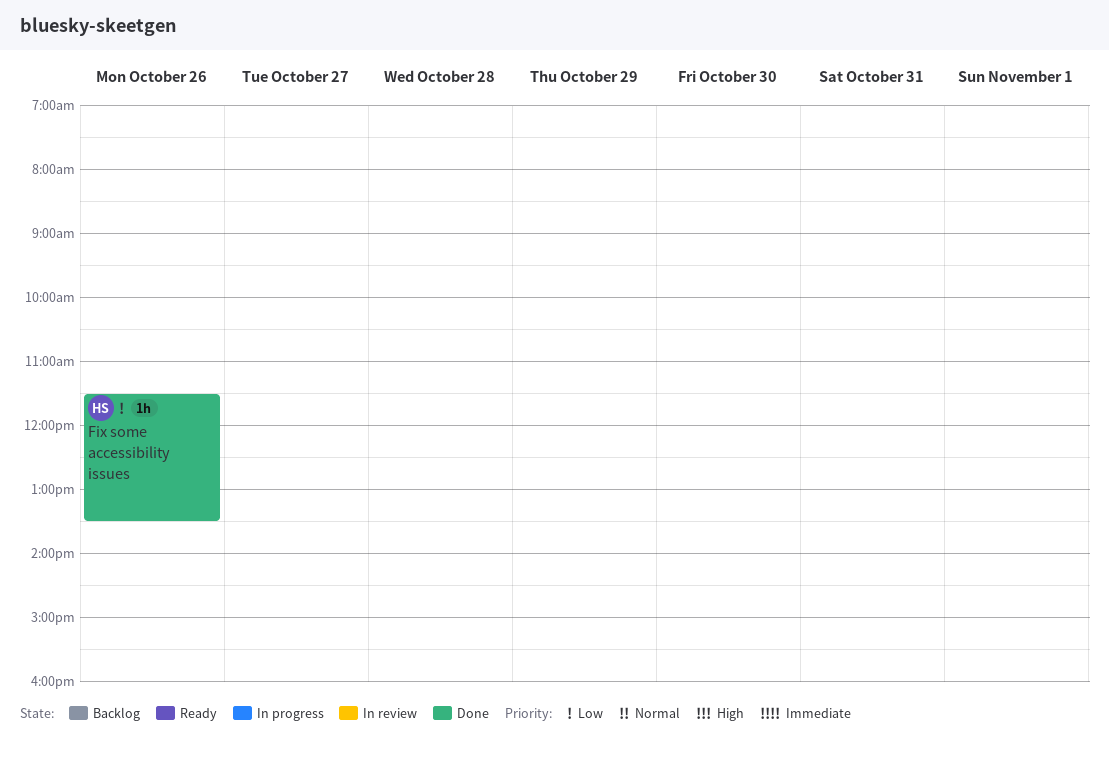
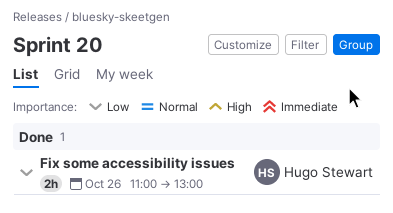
Fix some accessibility issues, estimate: 1h -> 2h
Fix some accessibility issues, begins: 11:30 -> 11:00
Fix some accessibility issues, ends: 13:30 -> 13:00

